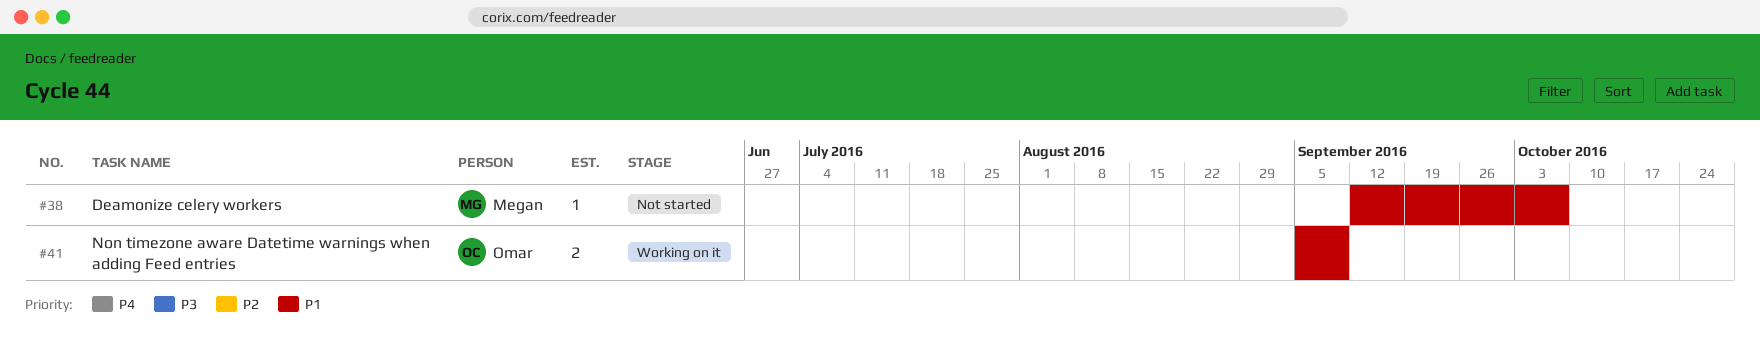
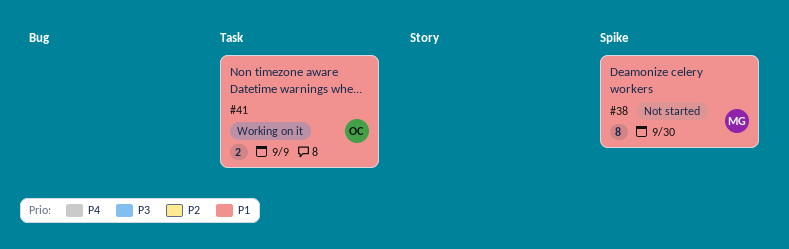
#38, estimate: 1 -> 8
#38, due: Oct 7 -> Sep 30

